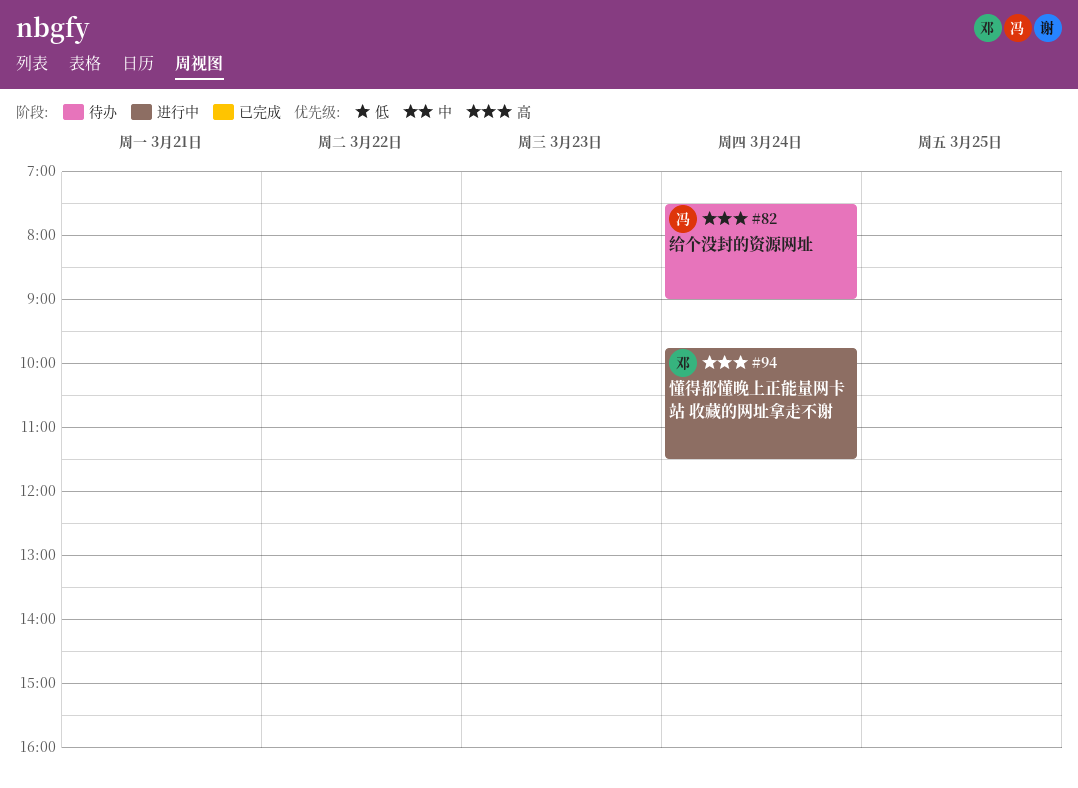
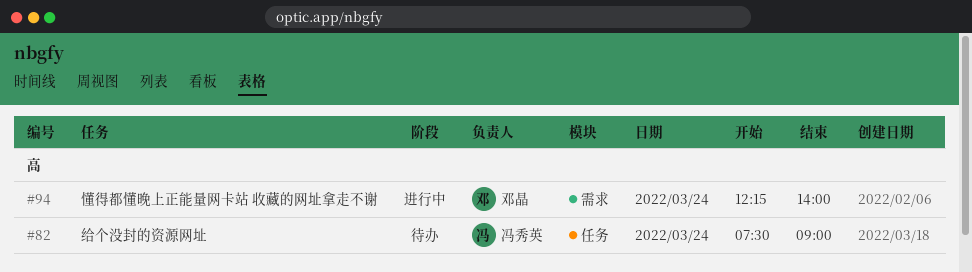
#94, begins: 09:45 -> 12:15
#94, ends: 11:30 -> 14:00

